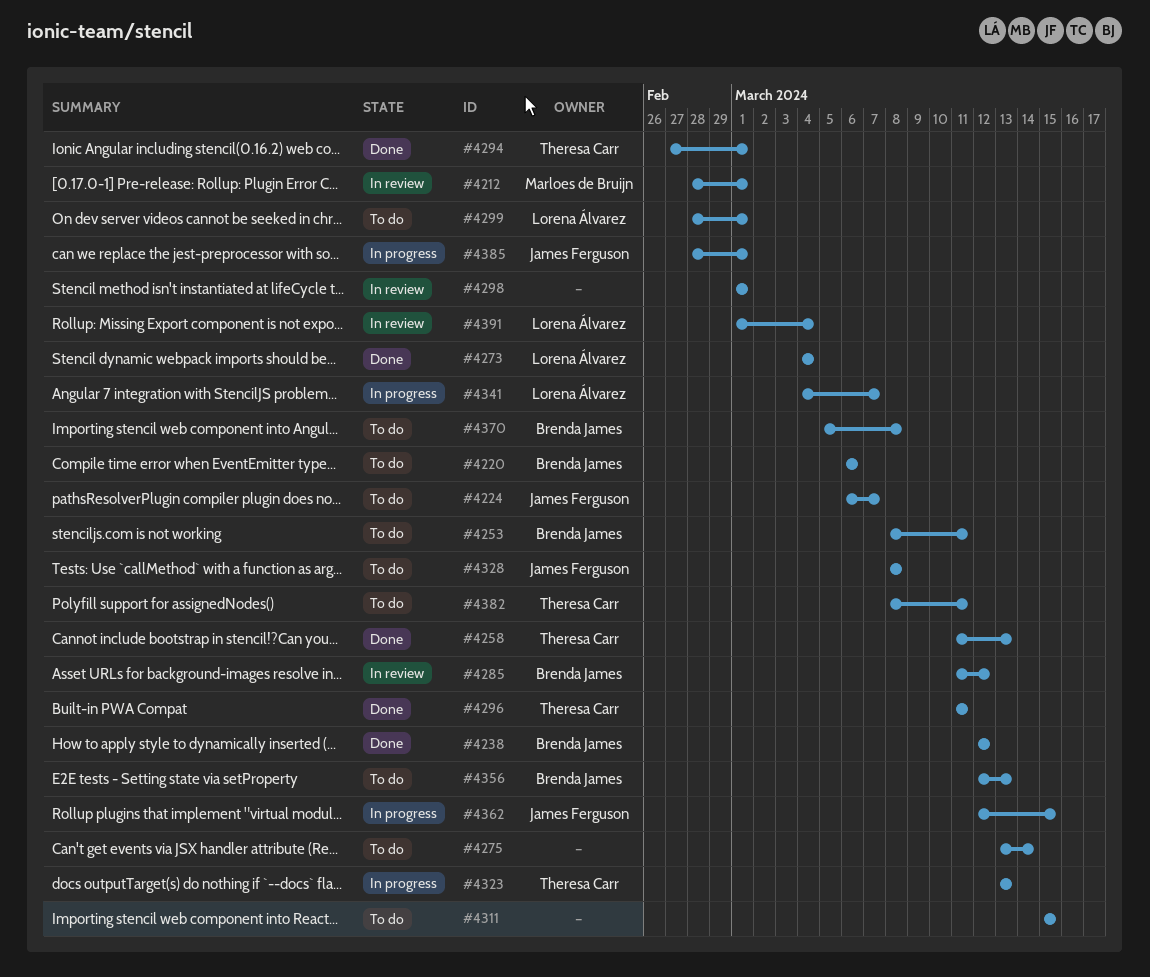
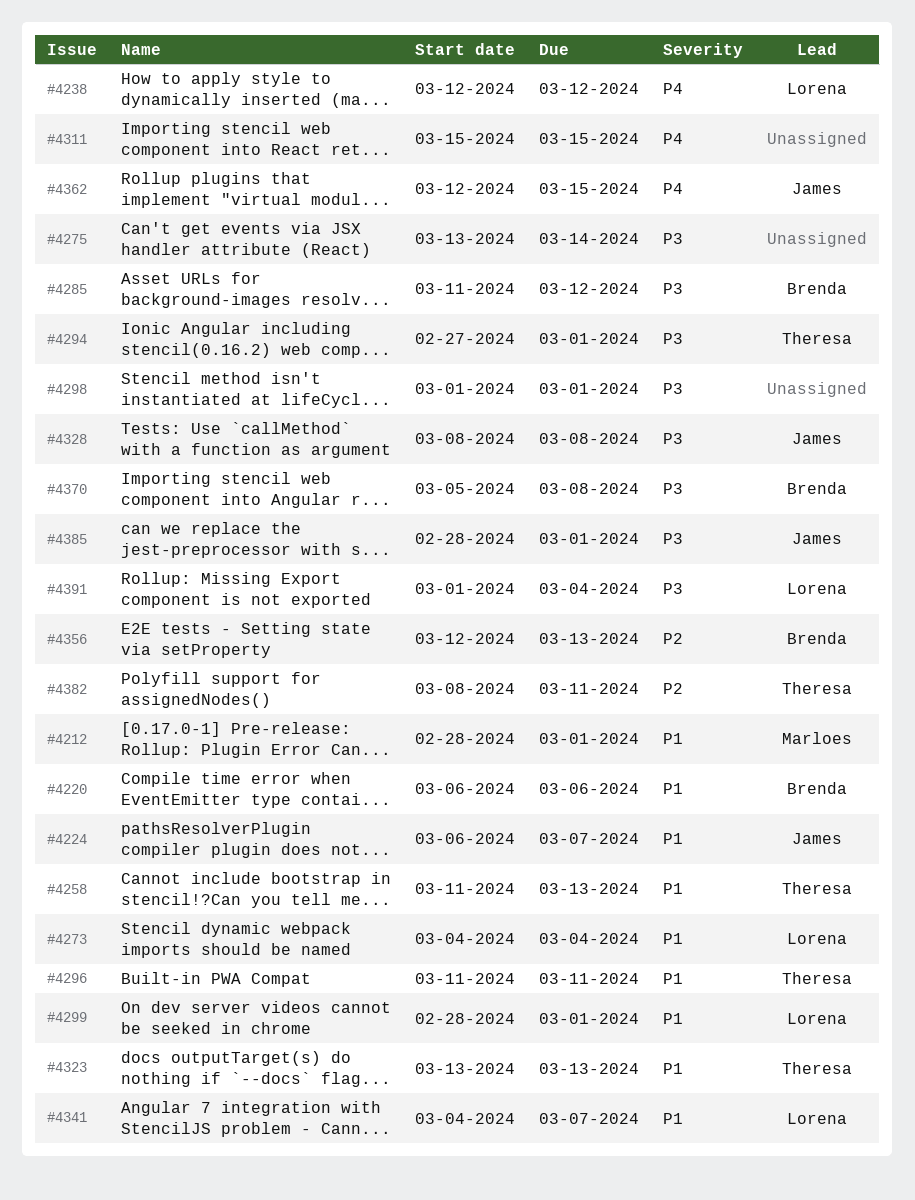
#4238, owner: Brenda James -> Lorena Álvarez
#4253: present -> none

